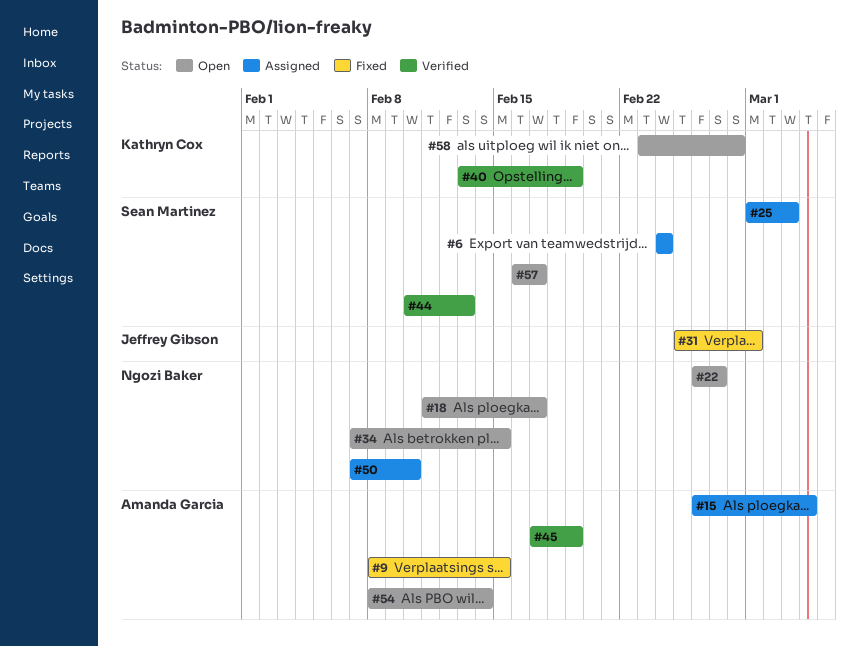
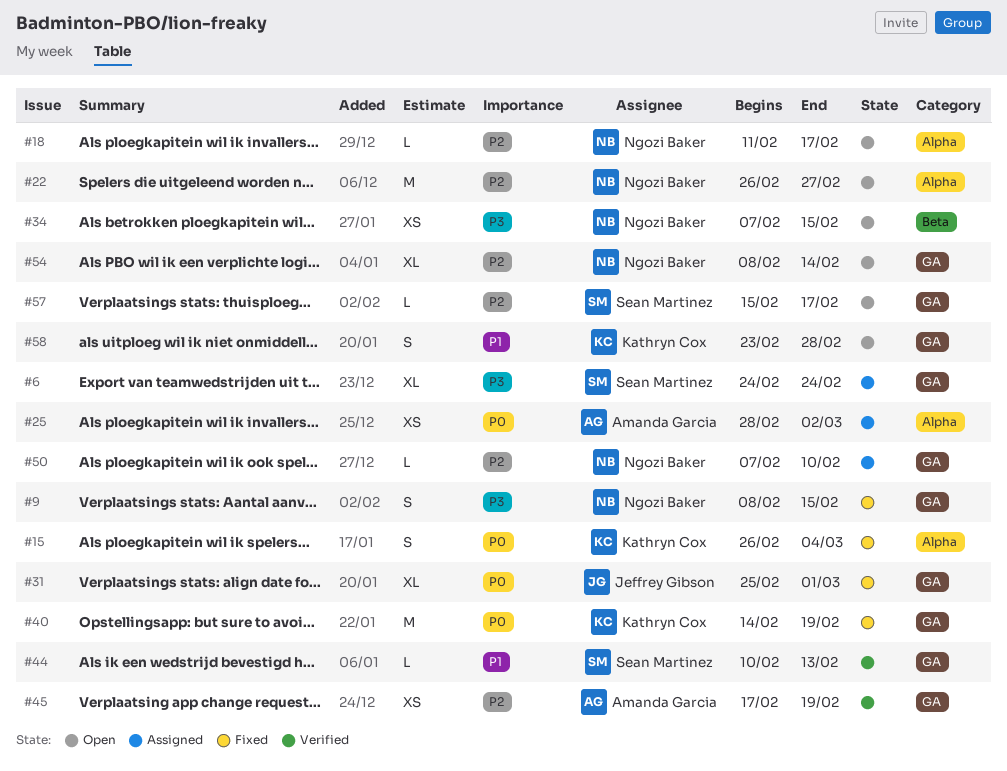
#9, owner: Amanda Garcia -> Ngozi Baker
#15, status: Assigned -> Fixed
#15, owner: Amanda Garcia -> Kathryn Cox
#25, owner: Sean Martinez -> Amanda Garcia
#25, start: Mar 1 -> Feb 28
#25, due: Mar 3 -> Mar 2
#40, status: Verified -> Fixed
#40, start: Feb 13 -> Feb 14
#54, owner: Amanda Garcia -> Ngozi Baker
#57, start: Feb 16 -> Feb 15

